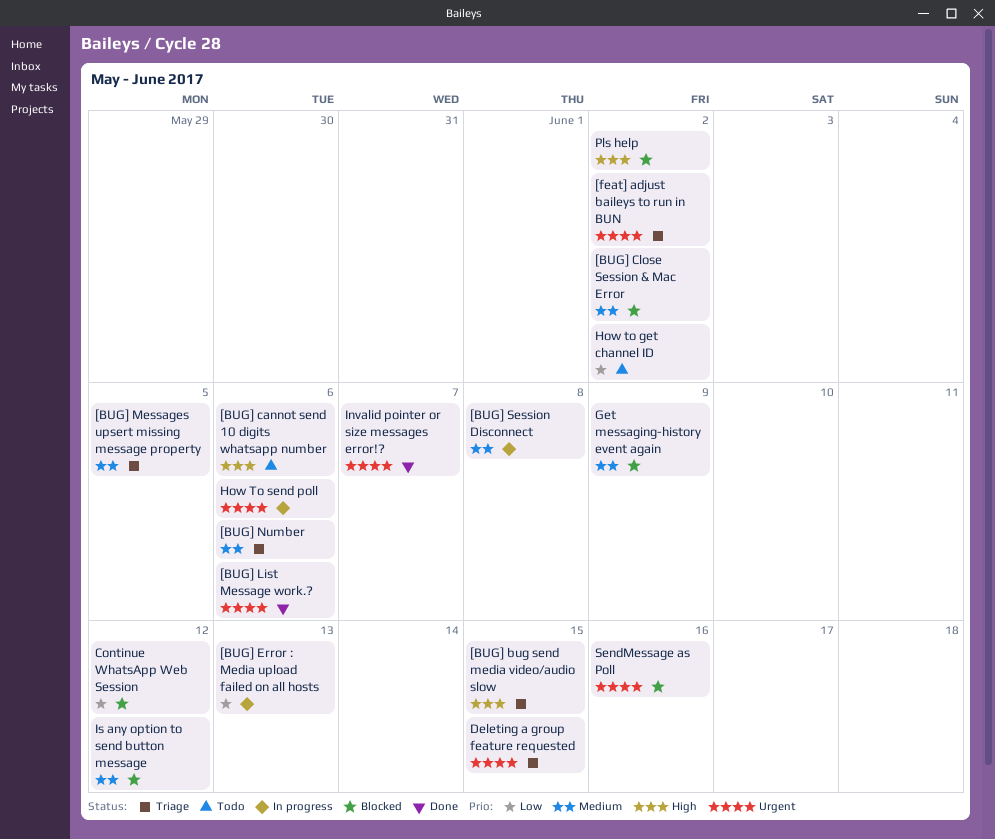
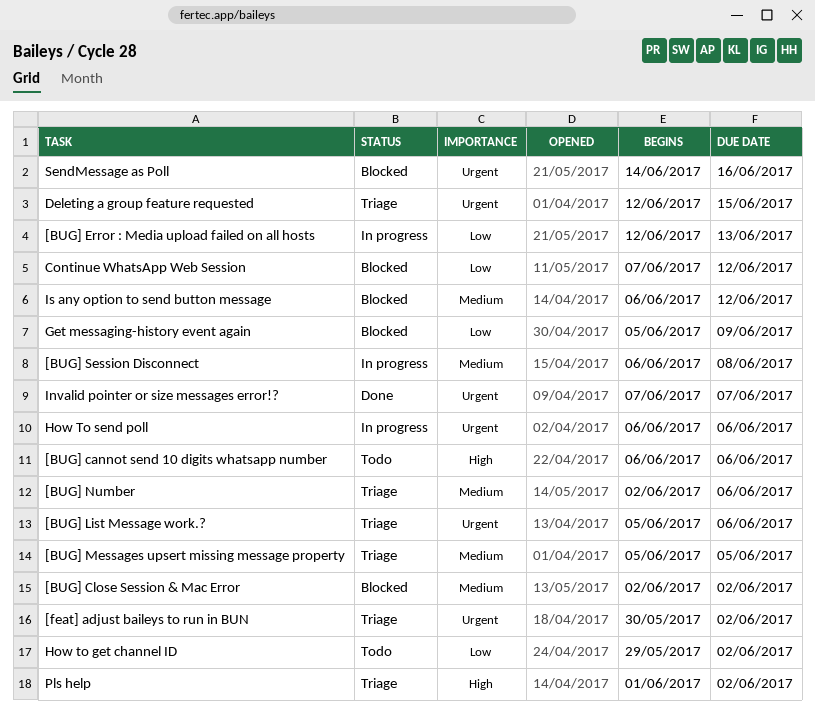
[BUG] bug send media video/audio slow: present -> none
[BUG] List Message work.?, status: Done -> Triage
Get messaging-history event again, priority: Medium -> Low
Pls help, status: Blocked -> Triage

